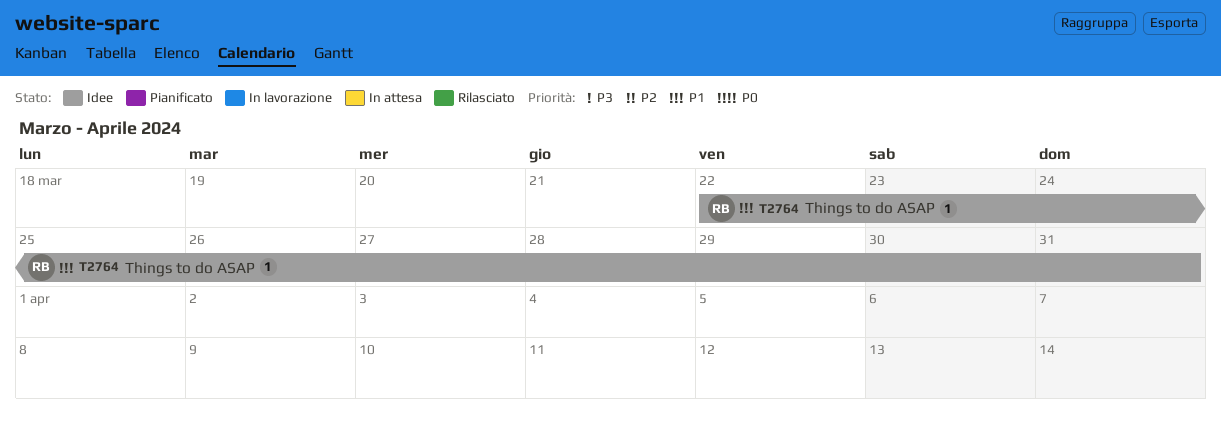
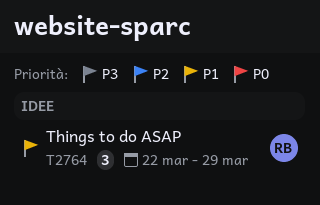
T2764, estimate: 1 -> 3
T2764, due: Mar 31 -> Mar 29

